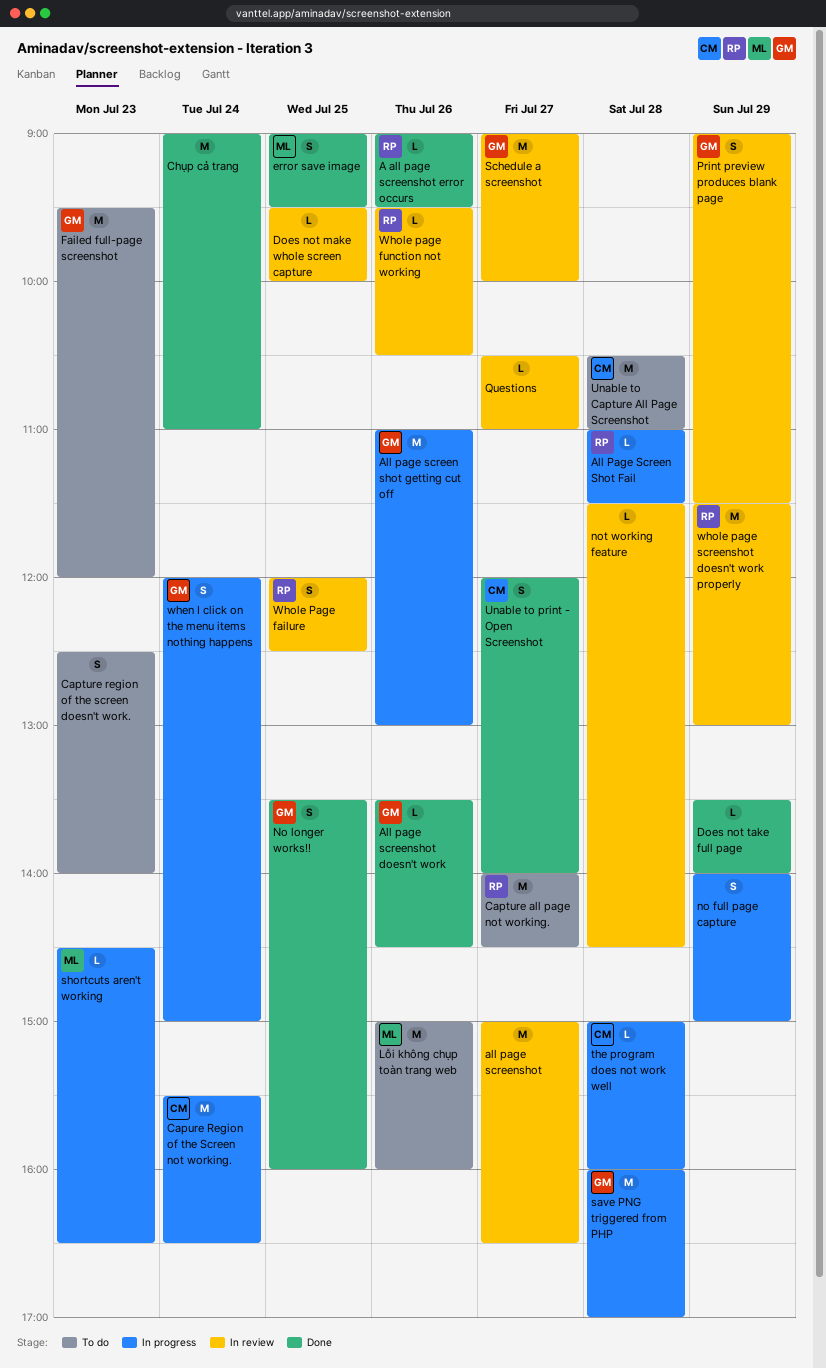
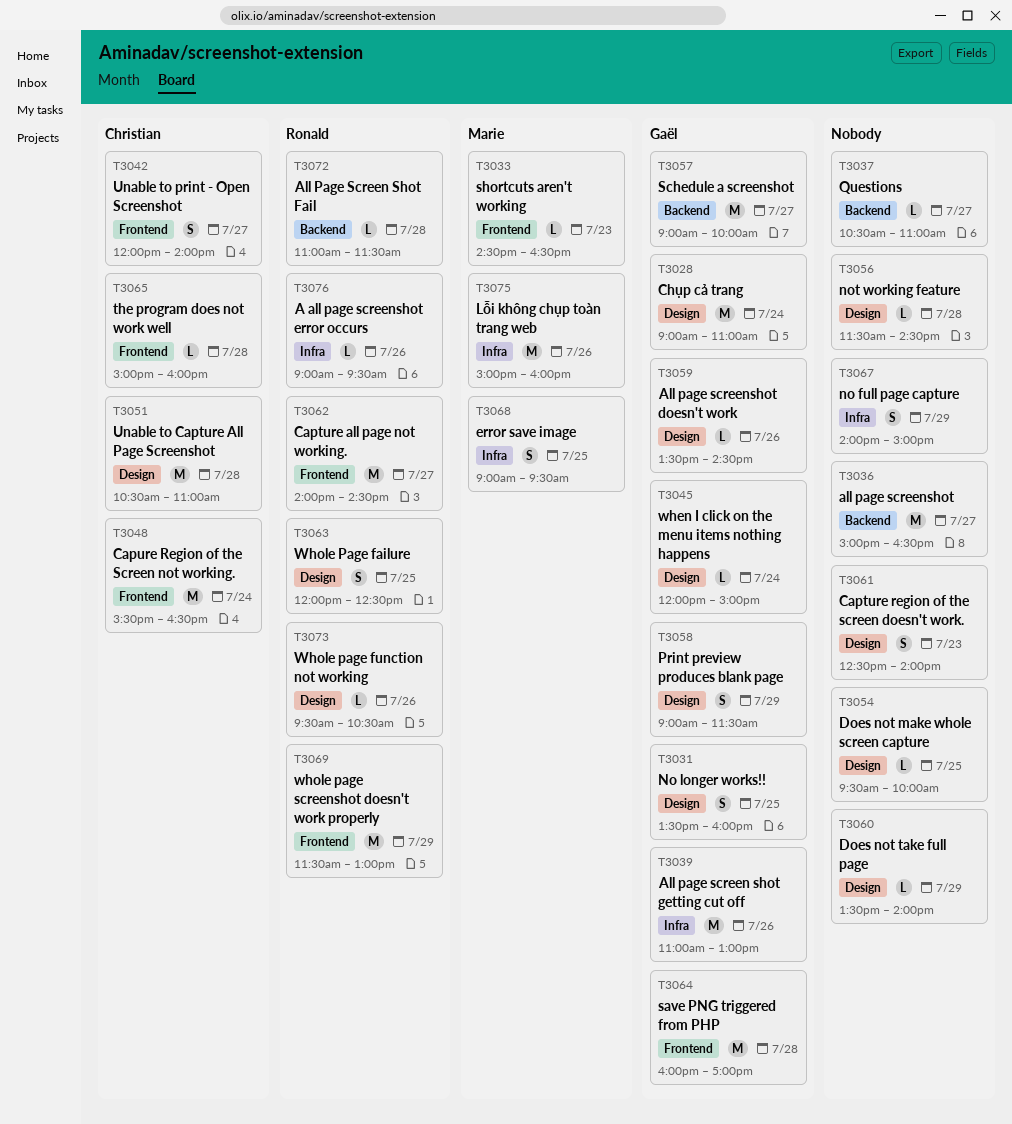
Chụp cả trang, owner: none -> Gaël
Failed full-page screenshot: present -> none
when I click on the menu items nothing happens, estimate: S -> L

